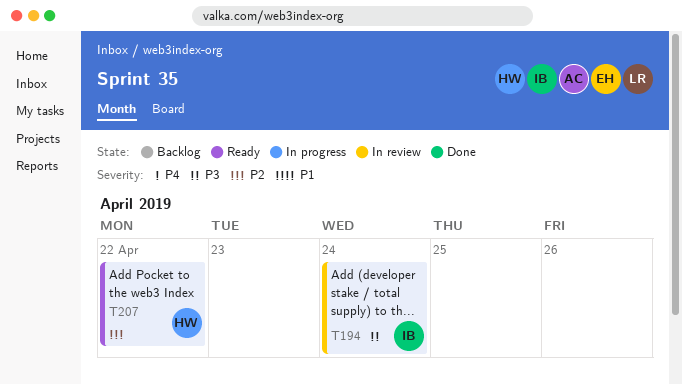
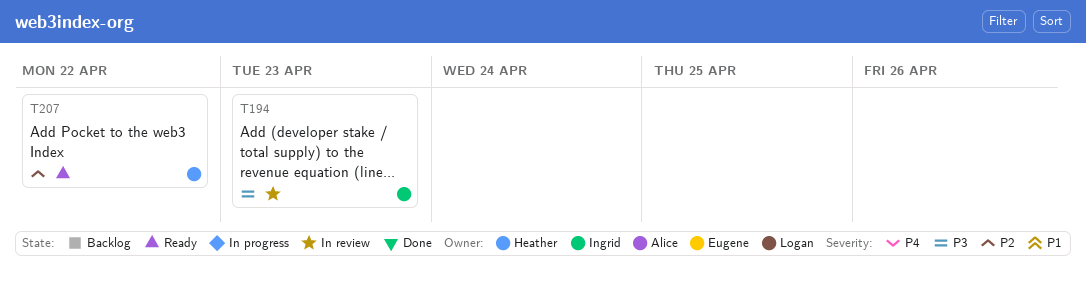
T194, due: Apr 24 -> Apr 23

